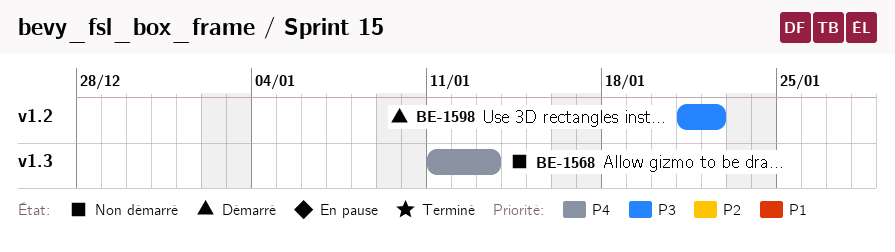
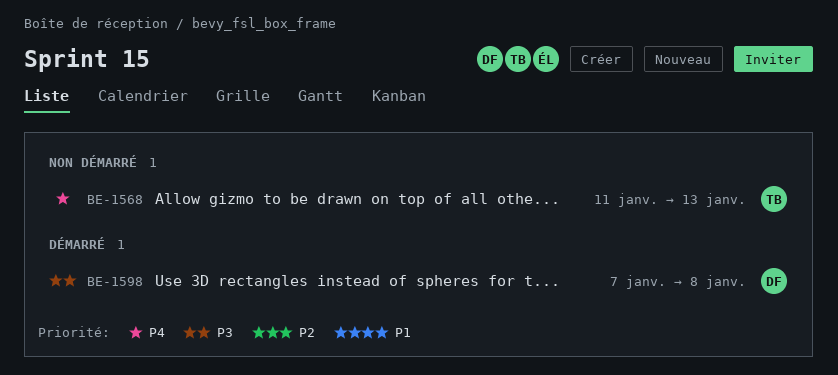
BE-1598, start: Jan 21 -> Jan 7
BE-1598, due: Jan 22 -> Jan 8

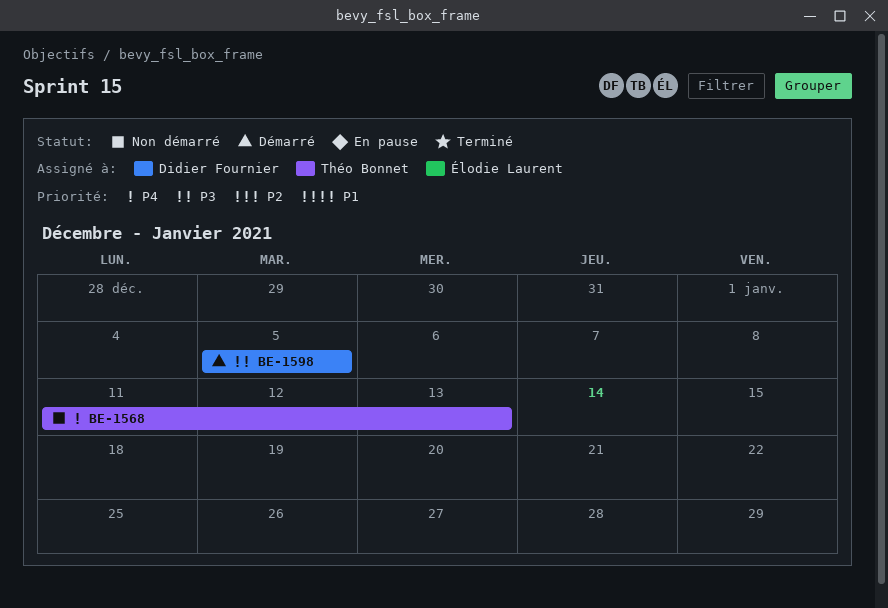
BE-1598, start: Jan 7 -> Jan 5
BE-1598, due: Jan 8 -> Jan 5

